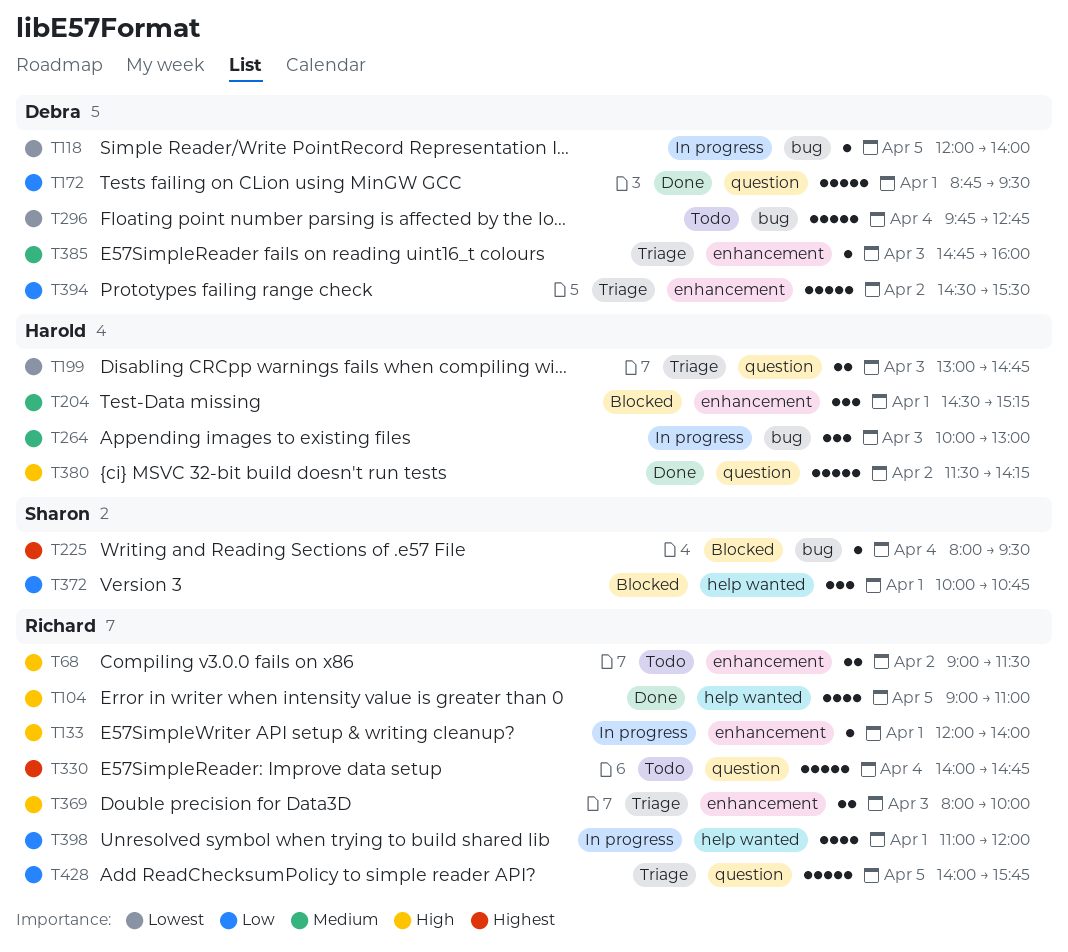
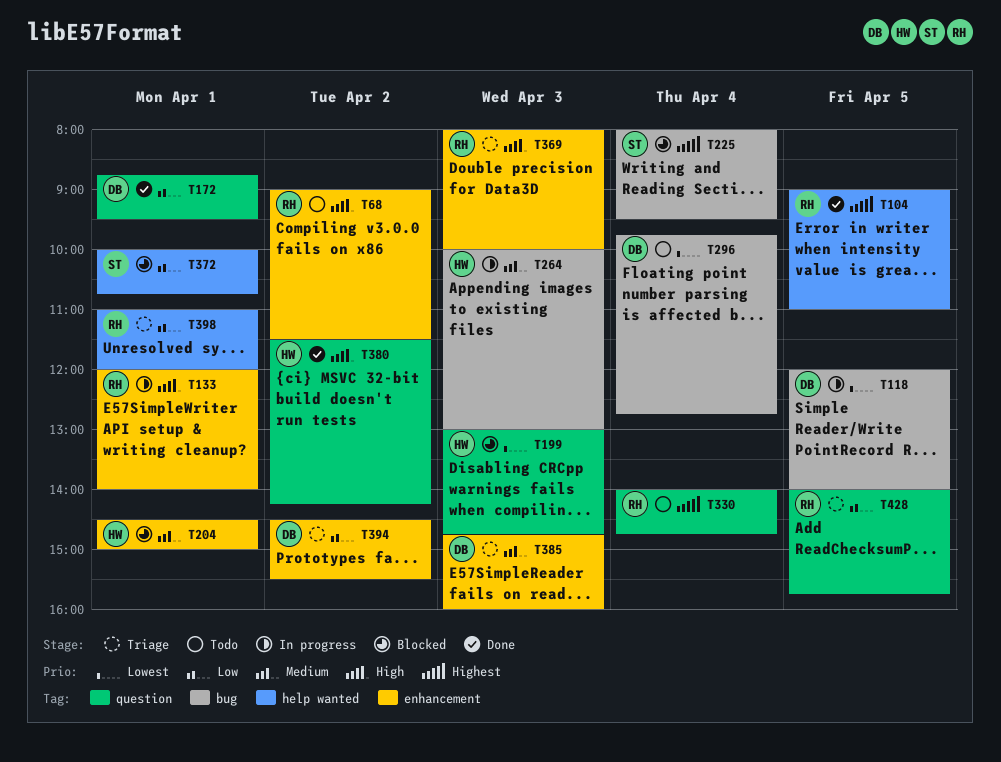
T104, priority: High -> Highest
T199, status: Triage -> Blocked
T204, ends: 15:15 -> 15:00
T398, status: In progress -> Triage

